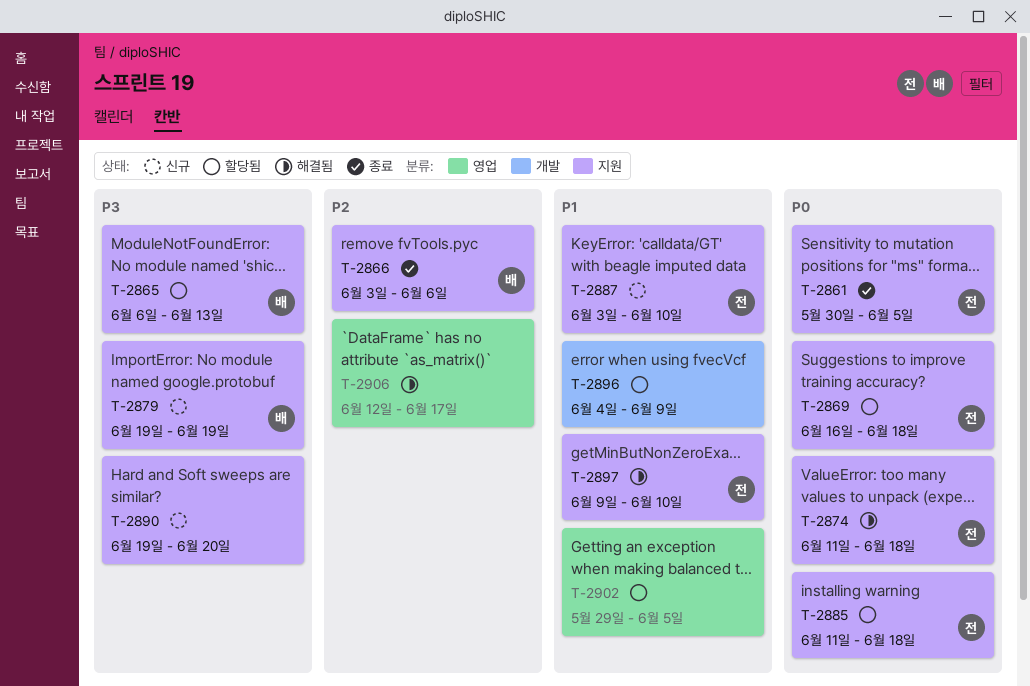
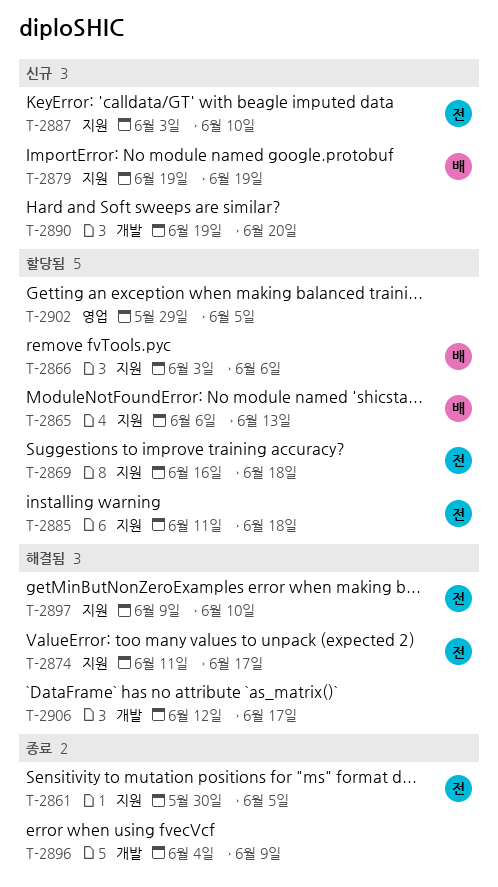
T-2866, status: 종료 -> 할당됨
T-2874, due: Jun 18 -> Jun 17
T-2890, label: 지원 -> 개발
T-2896, status: 할당됨 -> 종료
T-2906, label: 영업 -> 개발

